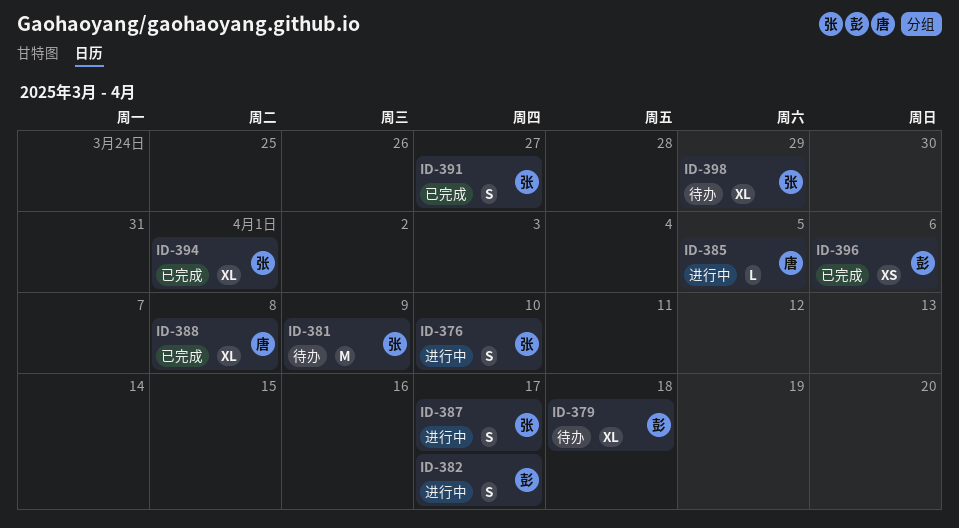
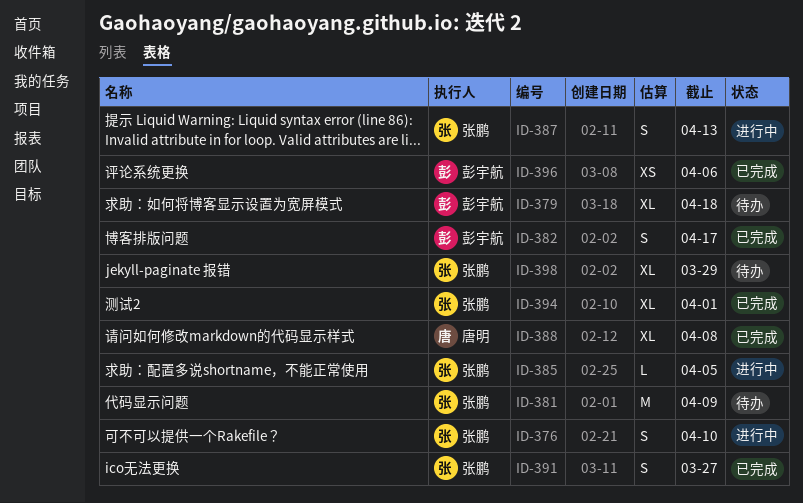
ID-382, status: 进行中 -> 已完成
ID-385, owner: 唐明 -> 张鹏
ID-387, due: Apr 17 -> Apr 13

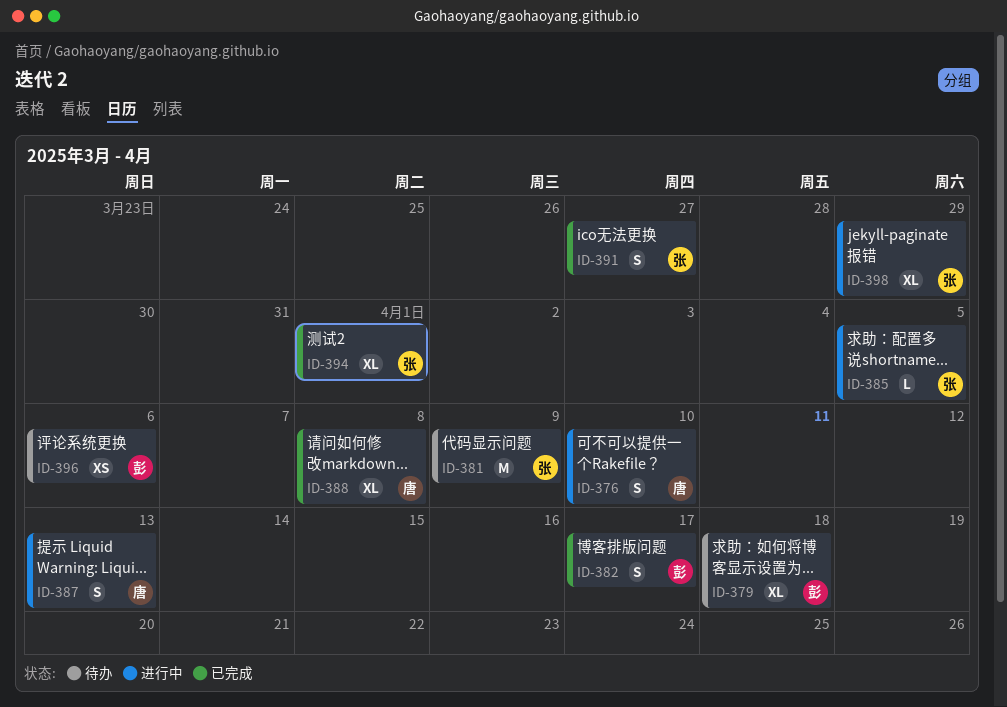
ID-376, owner: 张鹏 -> 唐明
ID-387, owner: 张鹏 -> 唐明
ID-396, status: 已完成 -> 待办
ID-398, status: 待办 -> 进行中

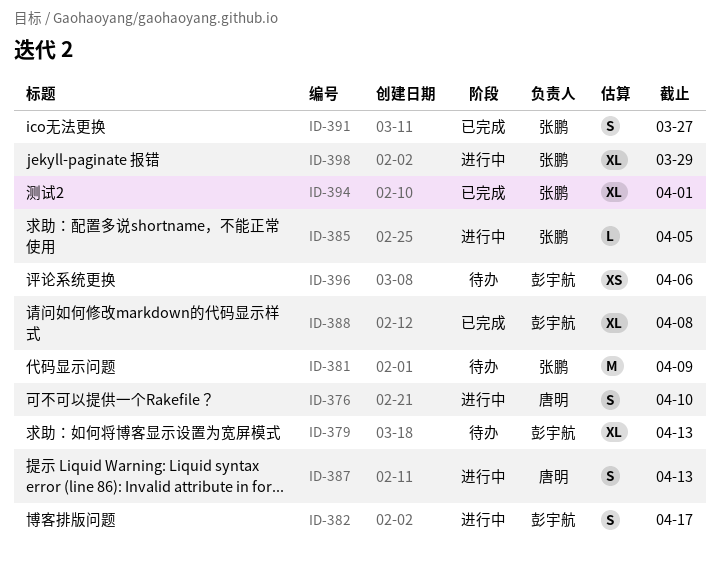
ID-379, due: Apr 18 -> Apr 13
ID-382, status: 已完成 -> 进行中
ID-388, owner: 唐明 -> 彭宇航

